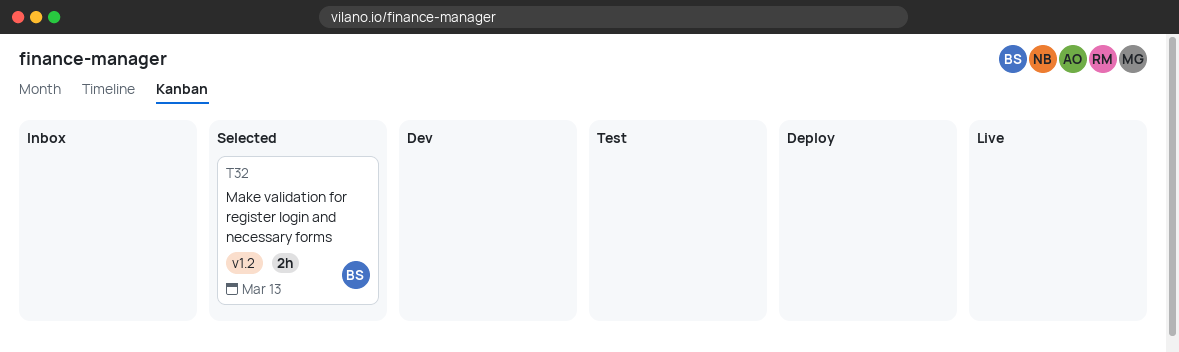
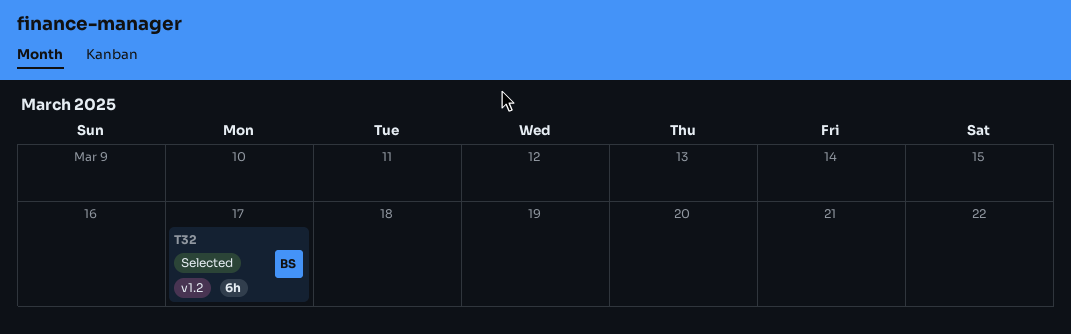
T32, estimate: 2h -> 6h
T32, due: Mar 13 -> Mar 17

